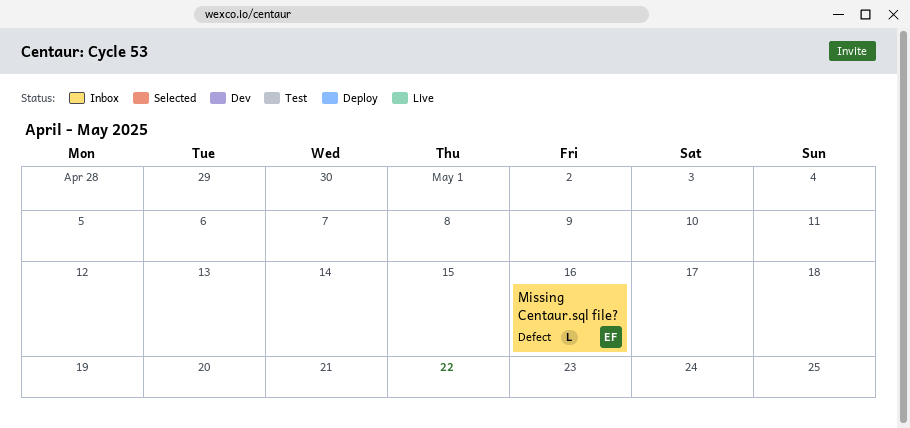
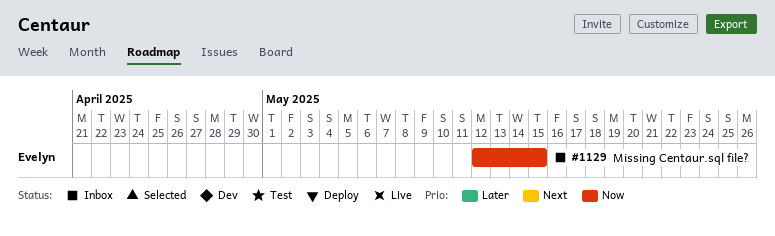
Missing Centaur.sql file?, due: May 16 -> May 15

